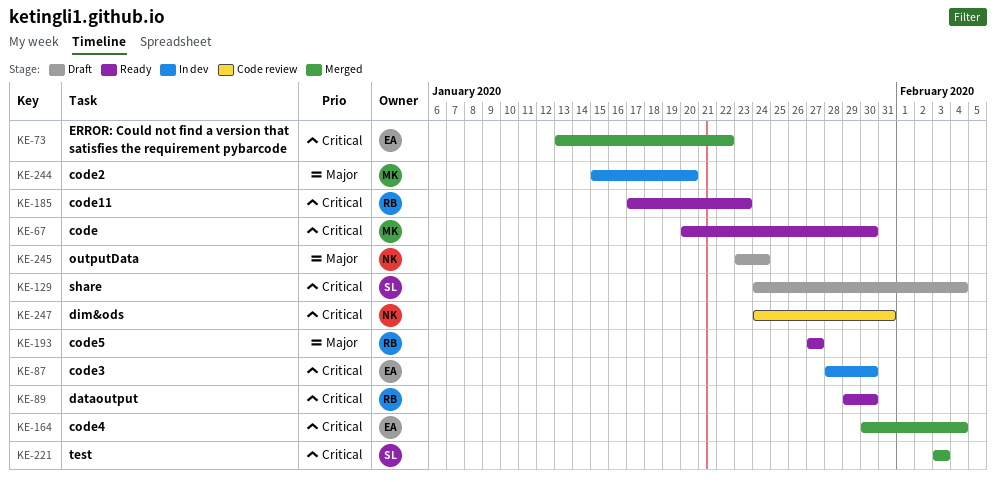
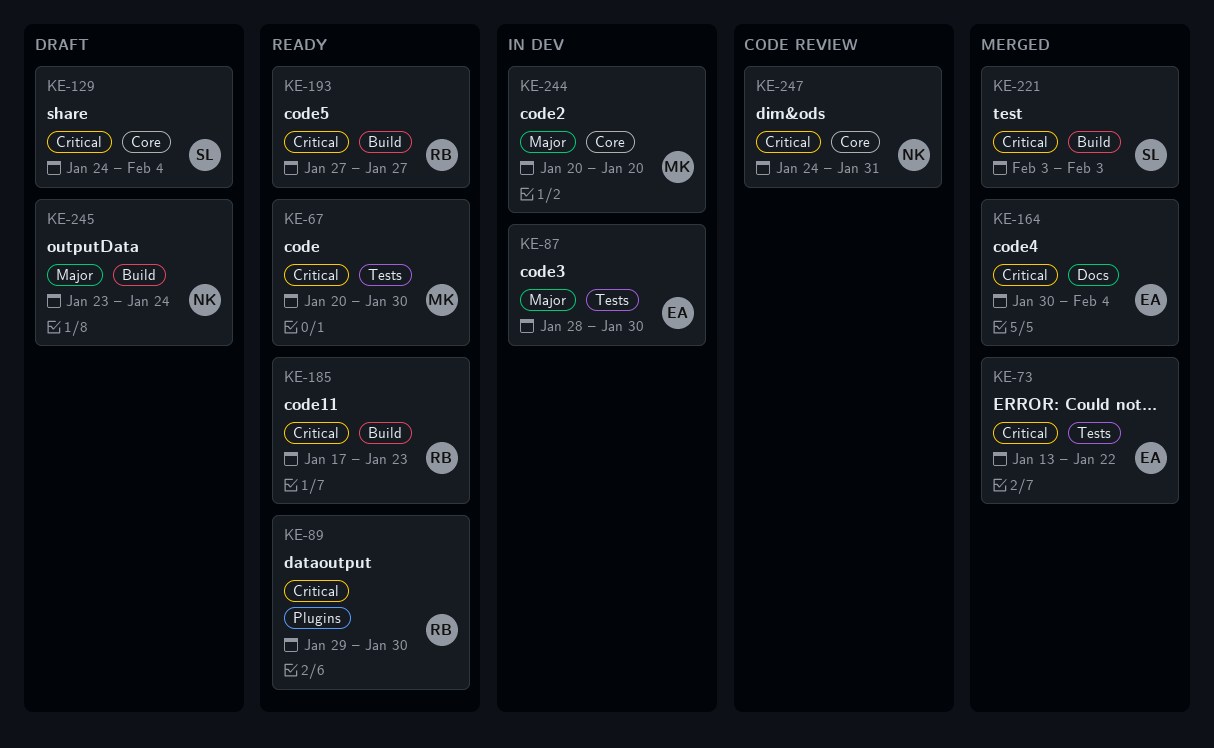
KE-87, priority: Critical -> Major
KE-193, priority: Major -> Critical
KE-244, start: Jan 15 -> Jan 20

